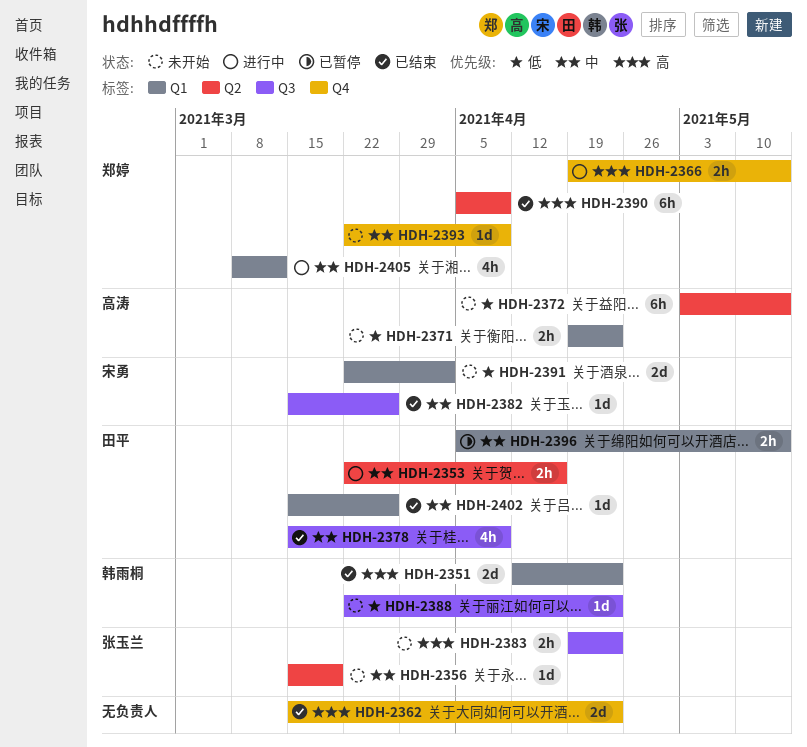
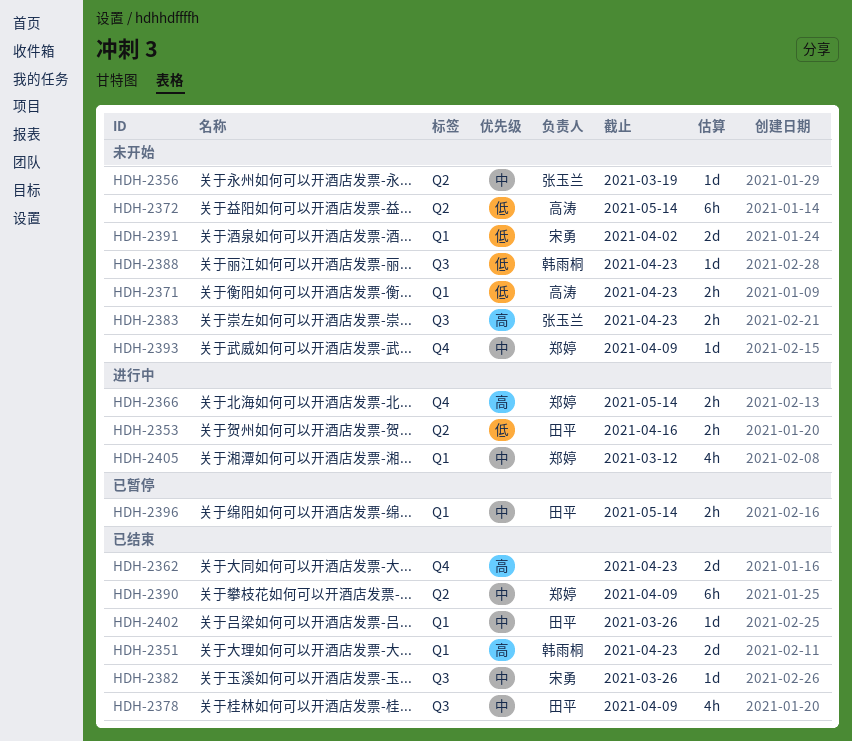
HDH-2353, priority: 中 -> 低
HDH-2390, priority: 高 -> 中

